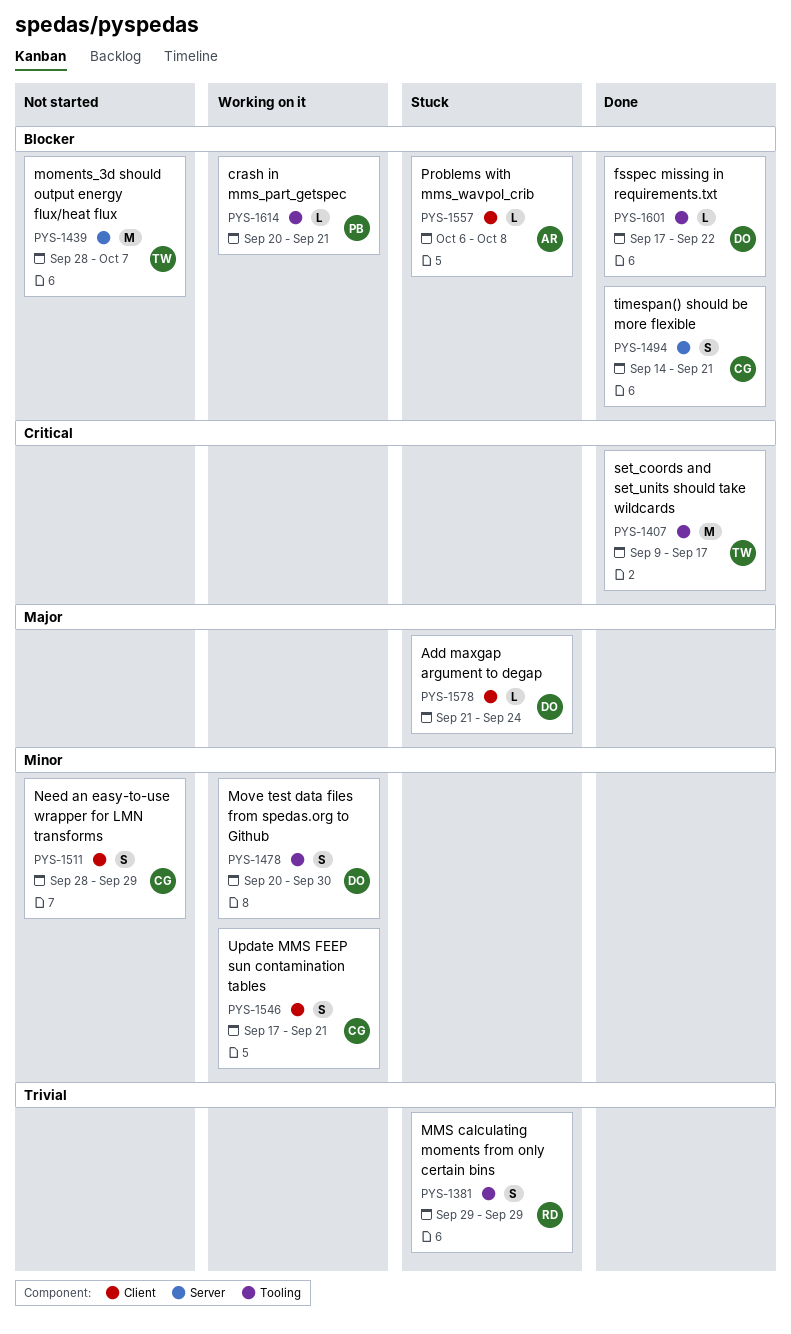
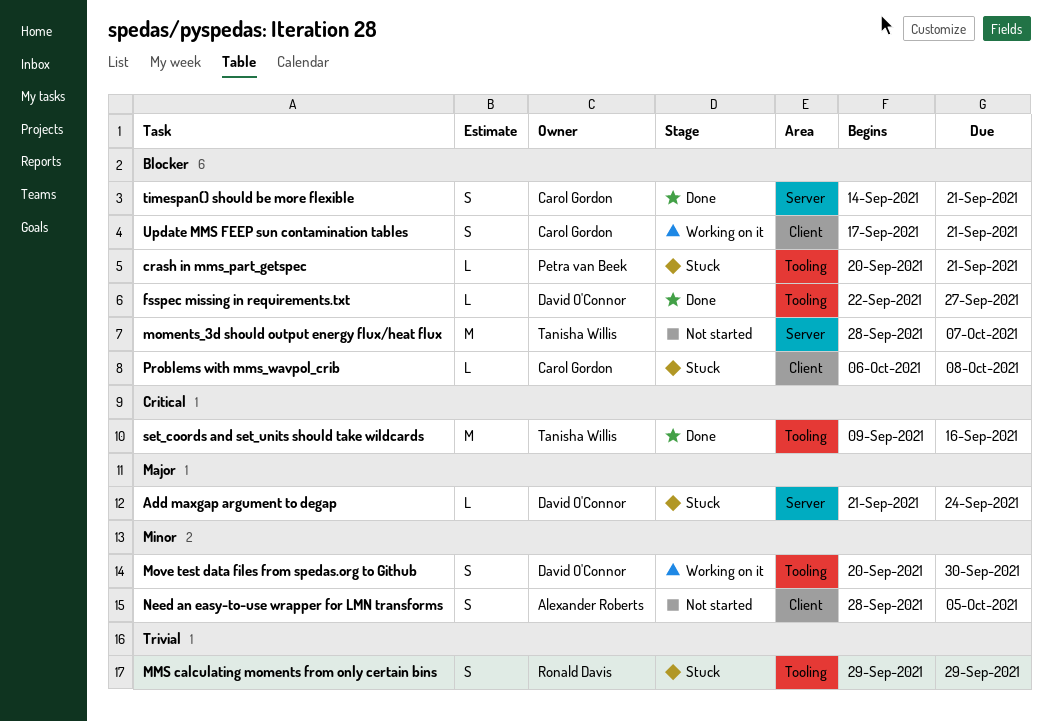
Add maxgap argument to degap, label: Client -> Server
crash in mms_part_getspec, status: Working on it -> Stuck
fsspec missing in requirements.txt, start: Sep 17 -> Sep 22
fsspec missing in requirements.txt, due: Sep 22 -> Sep 27
Need an easy-to-use wrapper for LMN transforms, owner: Carol Gordon -> Alexander Roberts
Need an easy-to-use wrapper for LMN transforms, due: Sep 29 -> Oct 5
Problems with mms_wavpol_crib, owner: Alexander Roberts -> Carol Gordon
set_coords and set_units should take wildcards, due: Sep 17 -> Sep 16
Update MMS FEEP sun contamination tables, priority: Minor -> Blocker

